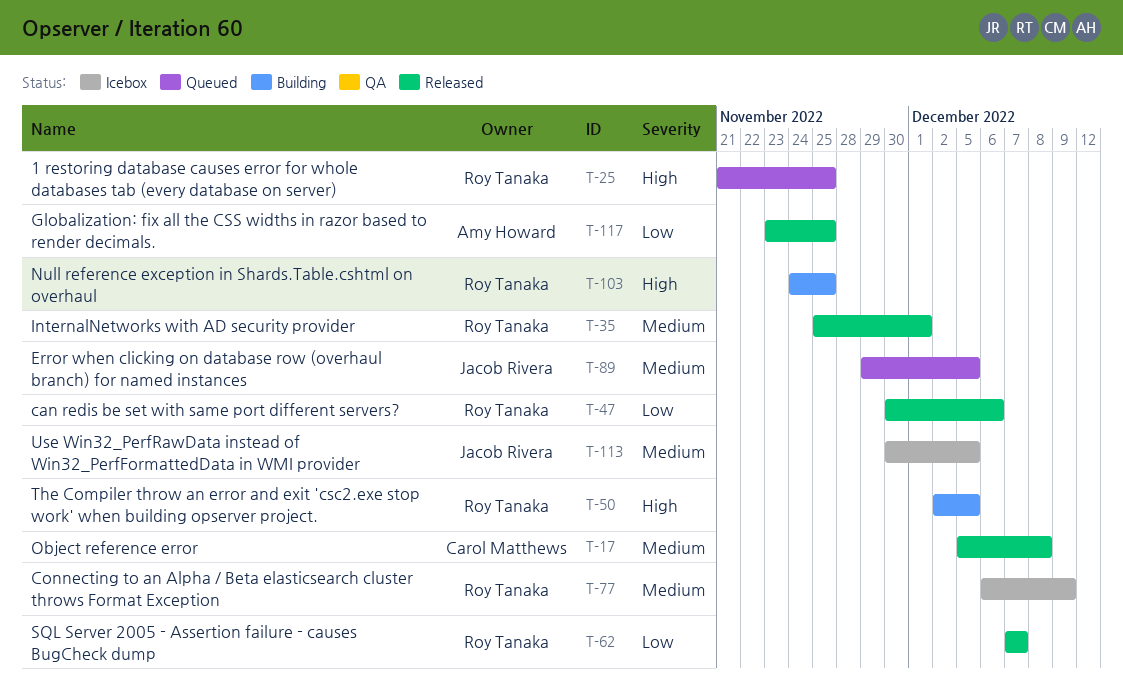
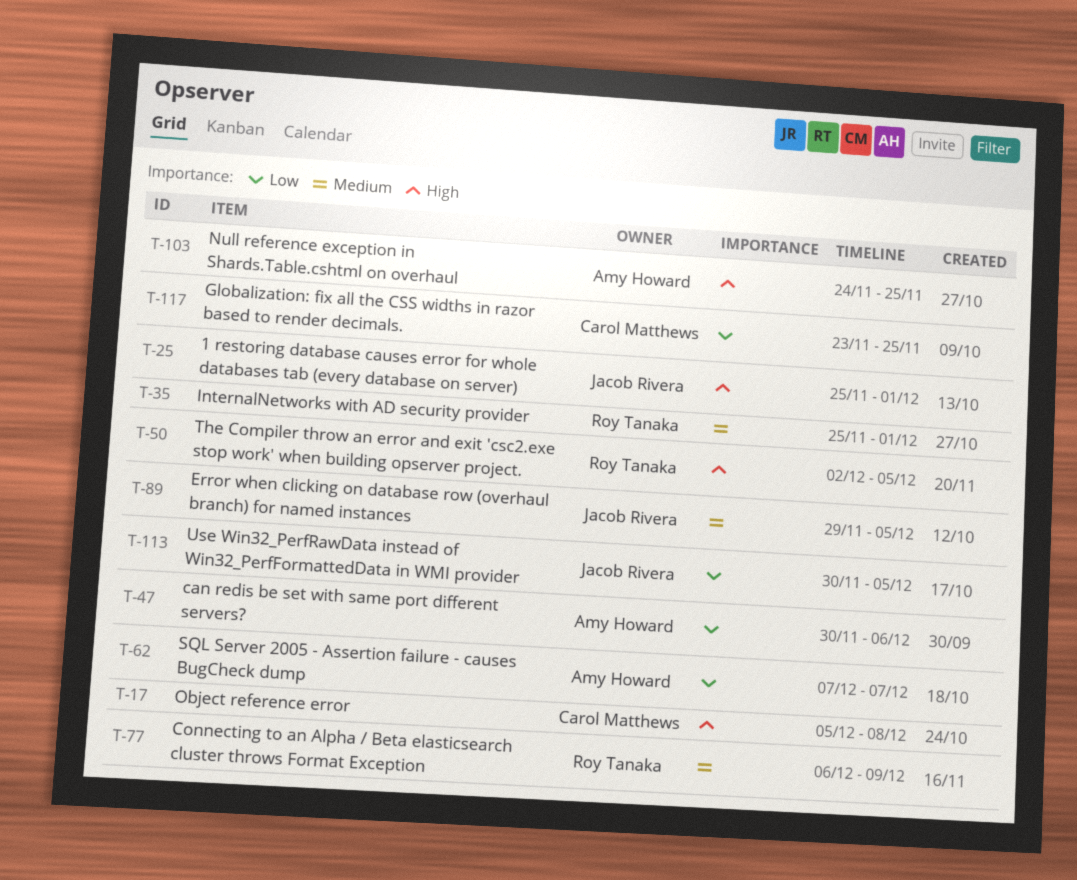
T-17, priority: Medium -> High
T-25, owner: Roy Tanaka -> Jacob Rivera
T-25, start: Nov 21 -> Nov 25
T-25, due: Nov 25 -> Dec 1
T-47, owner: Roy Tanaka -> Amy Howard
T-62, owner: Roy Tanaka -> Amy Howard
T-103, owner: Roy Tanaka -> Amy Howard
T-113, priority: Medium -> Low
T-117, owner: Amy Howard -> Carol Matthews

